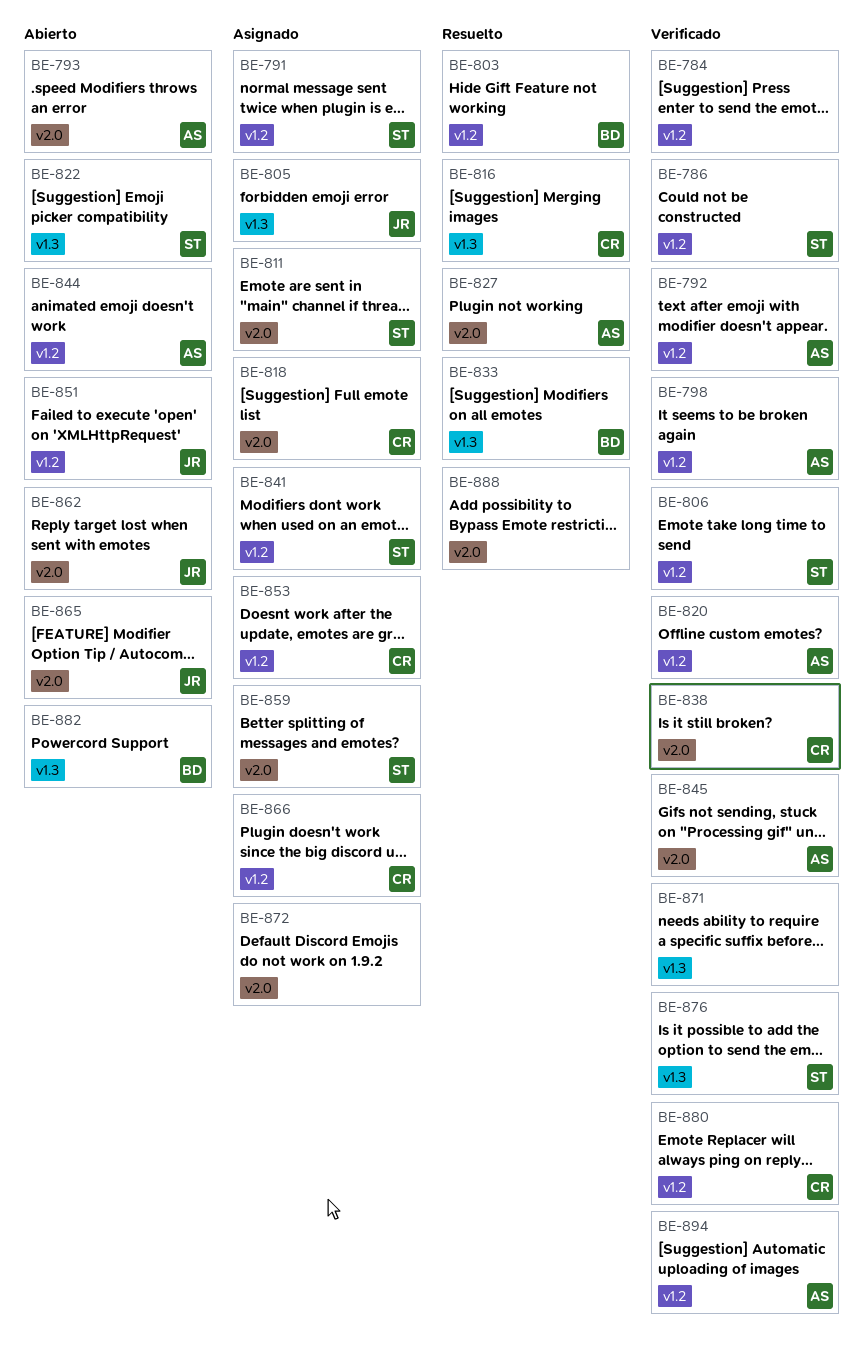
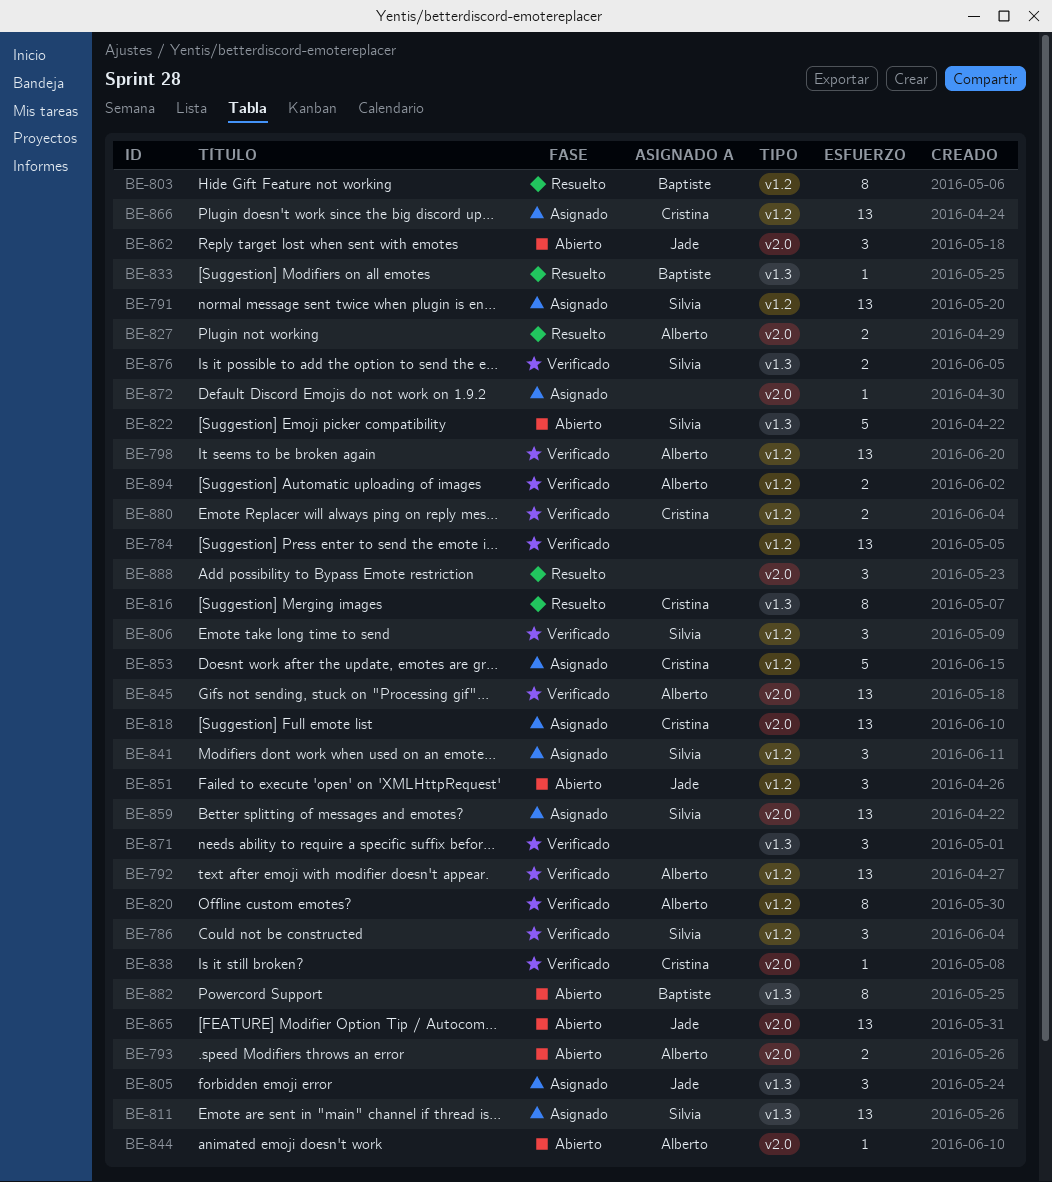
BE-811, label: v2.0 -> v1.3
BE-844, label: v1.2 -> v2.0

